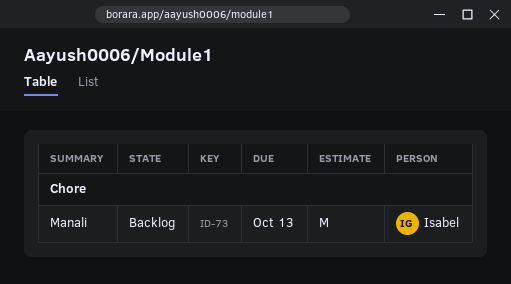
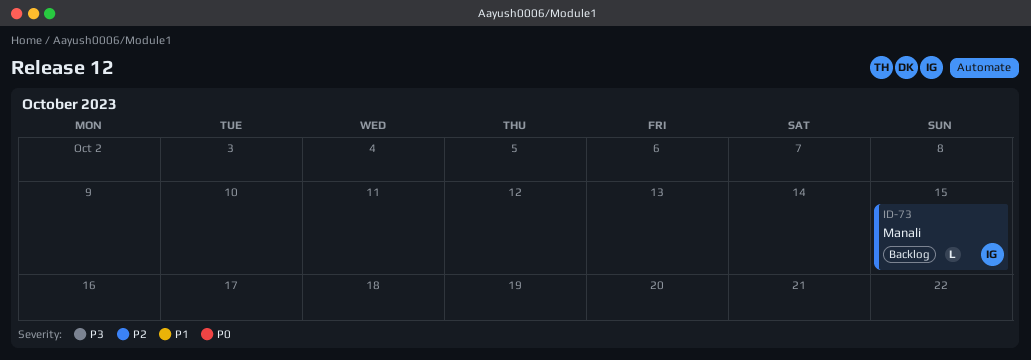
ID-73, estimate: M -> L
ID-73, due: Oct 13 -> Oct 15

